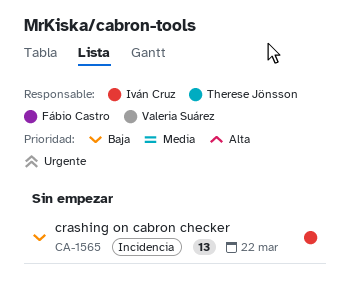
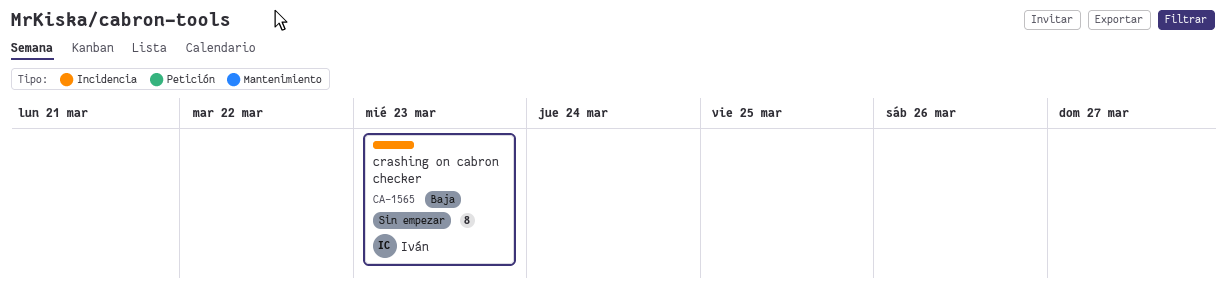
CA-1565, estimate: 13 -> 8
CA-1565, due: Mar 22 -> Mar 23

